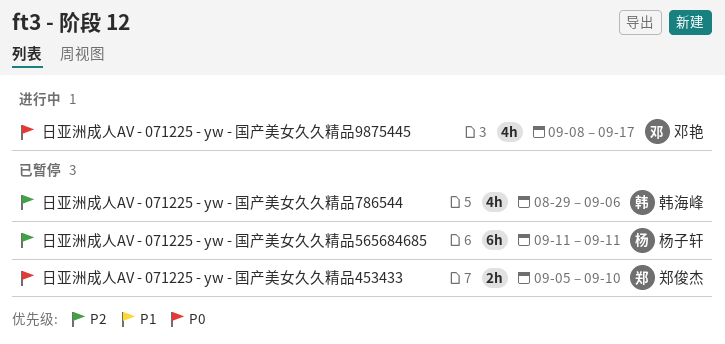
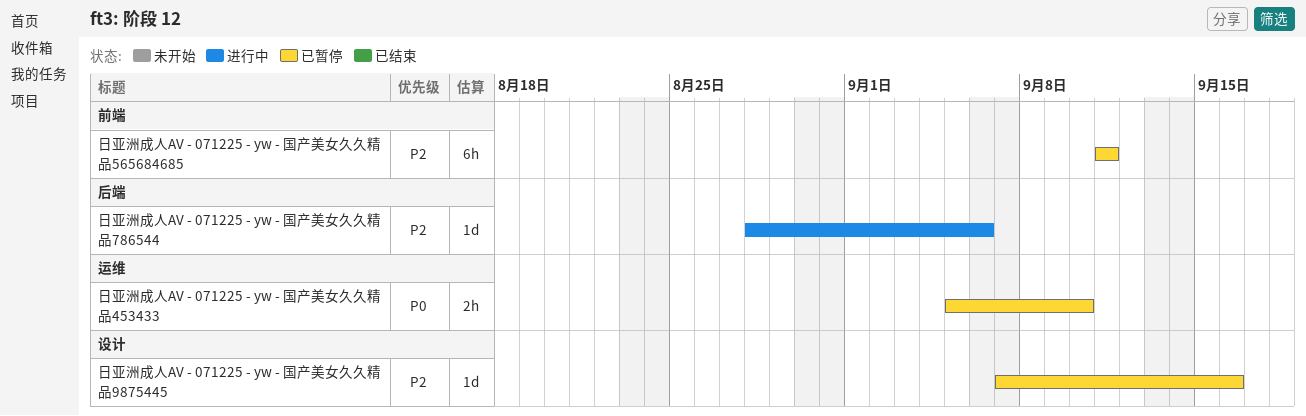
日亚洲成人AV - 071225 - yw - 国产美女久久精品786544, status: 已暂停 -> 进行中
日亚洲成人AV - 071225 - yw - 国产美女久久精品786544, estimate: 4h -> 1d
日亚洲成人AV - 071225 - yw - 国产美女久久精品786544, start: Aug 29 -> Aug 28
日亚洲成人AV - 071225 - yw - 国产美女久久精品9875445, status: 进行中 -> 已暂停
日亚洲成人AV - 071225 - yw - 国产美女久久精品9875445, priority: P0 -> P2
日亚洲成人AV - 071225 - yw - 国产美女久久精品9875445, estimate: 4h -> 1d
日亚洲成人AV - 071225 - yw - 国产美女久久精品9875445, start: Sep 8 -> Sep 7
日亚洲成人AV - 071225 - yw - 国产美女久久精品9875445, due: Sep 17 -> Sep 16

